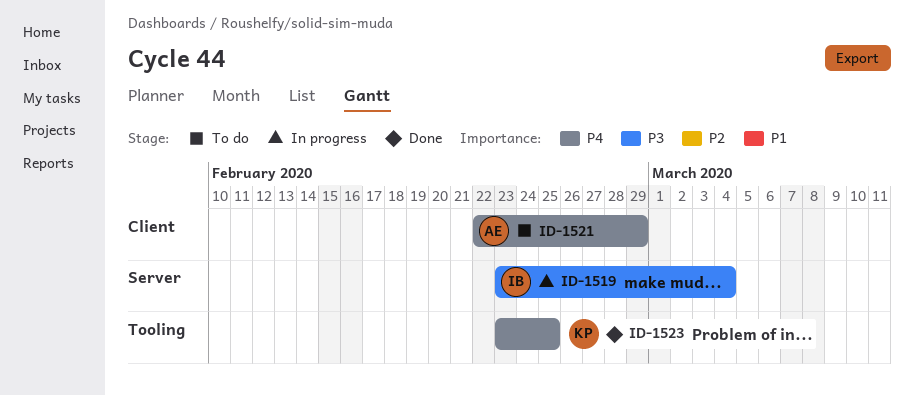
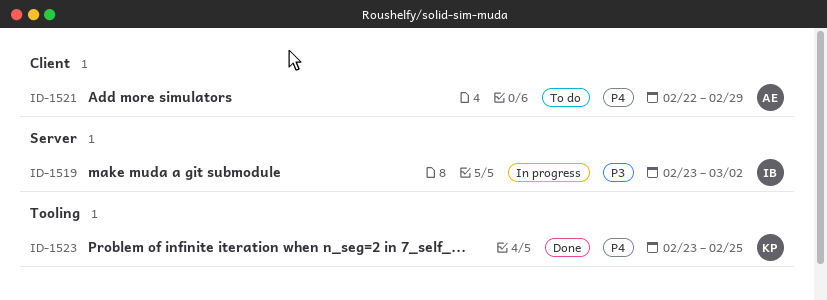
ID-1519, due: Mar 4 -> Mar 2

